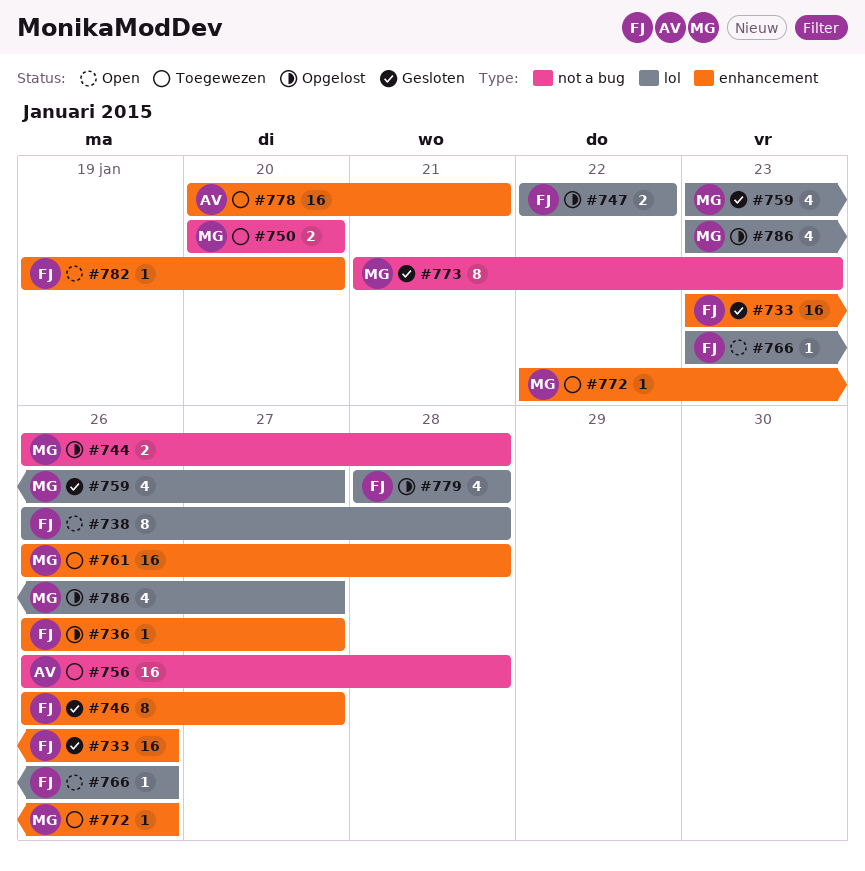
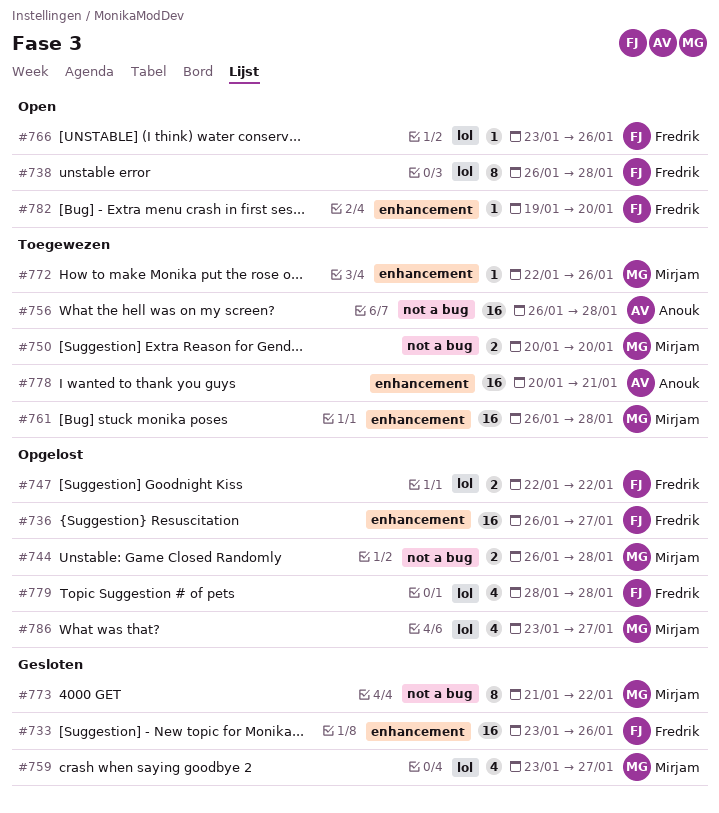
#736, estimate: 1 -> 16
#746: present -> none
#773, due: Jan 23 -> Jan 22

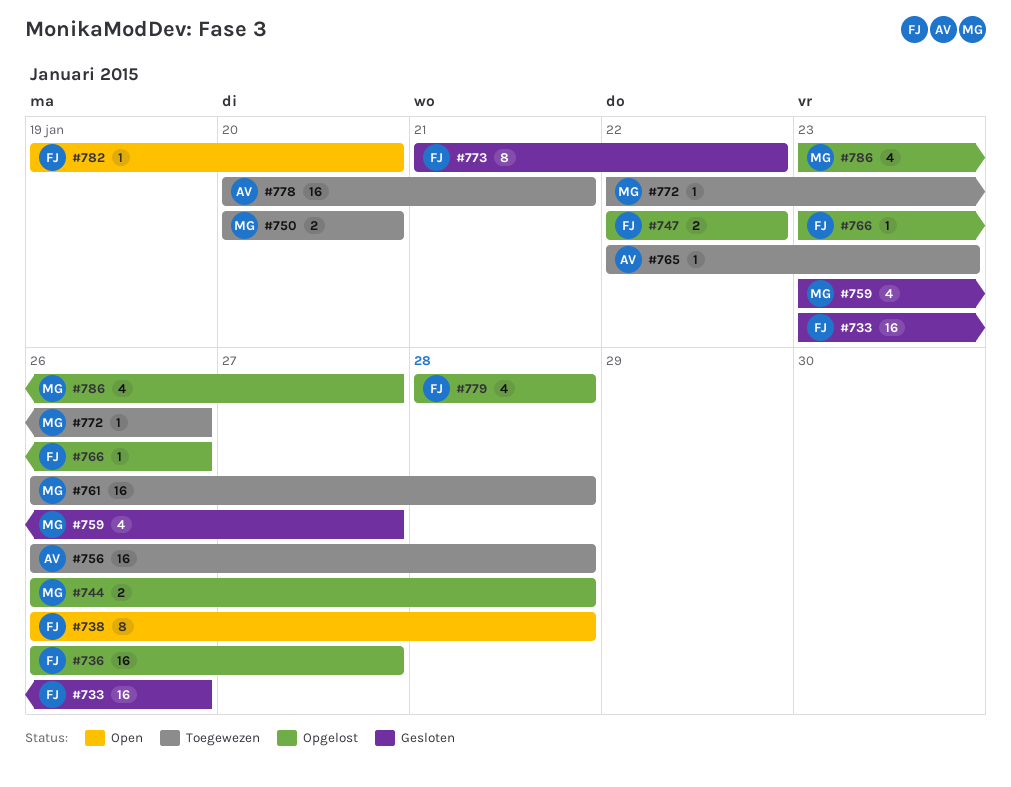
#765: none -> present
#766, status: Open -> Opgelost
#773, owner: Mirjam -> Fredrik

